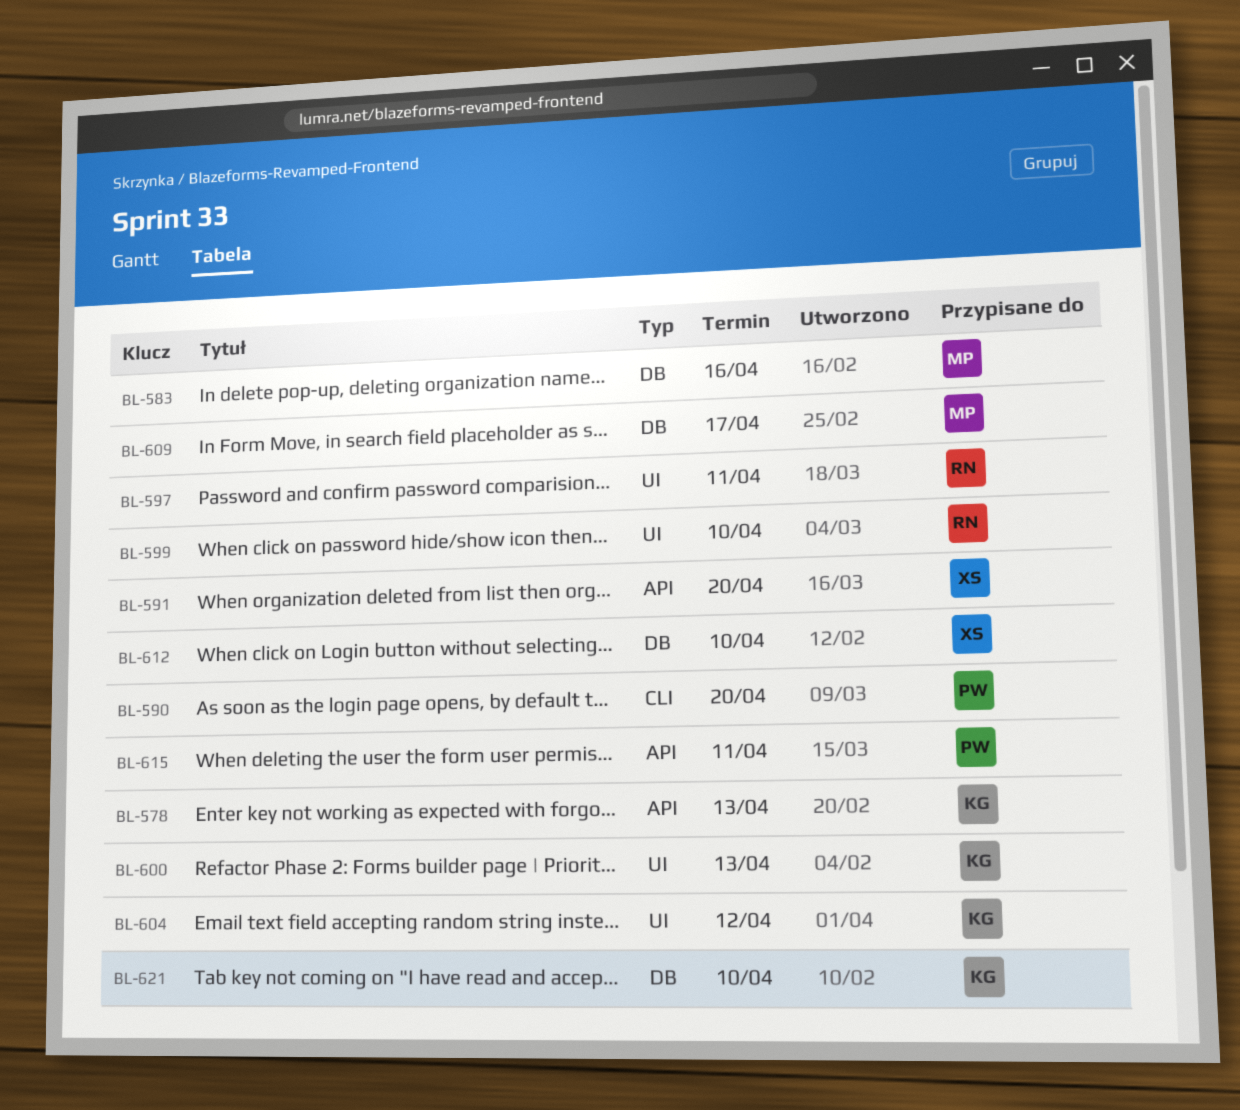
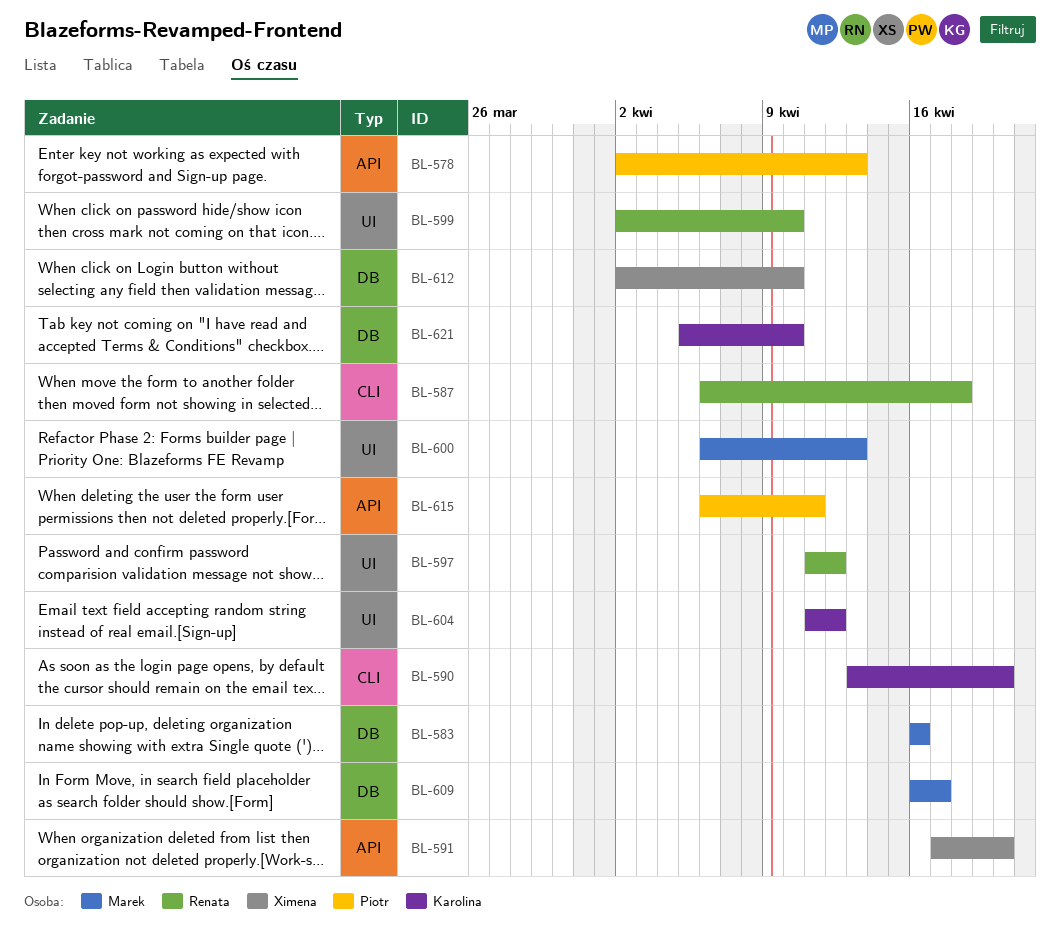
BL-578, owner: Karolina -> Piotr
BL-587: none -> present
BL-590, owner: Piotr -> Karolina
BL-597, due: Apr 11 -> Apr 12
BL-600, owner: Karolina -> Marek

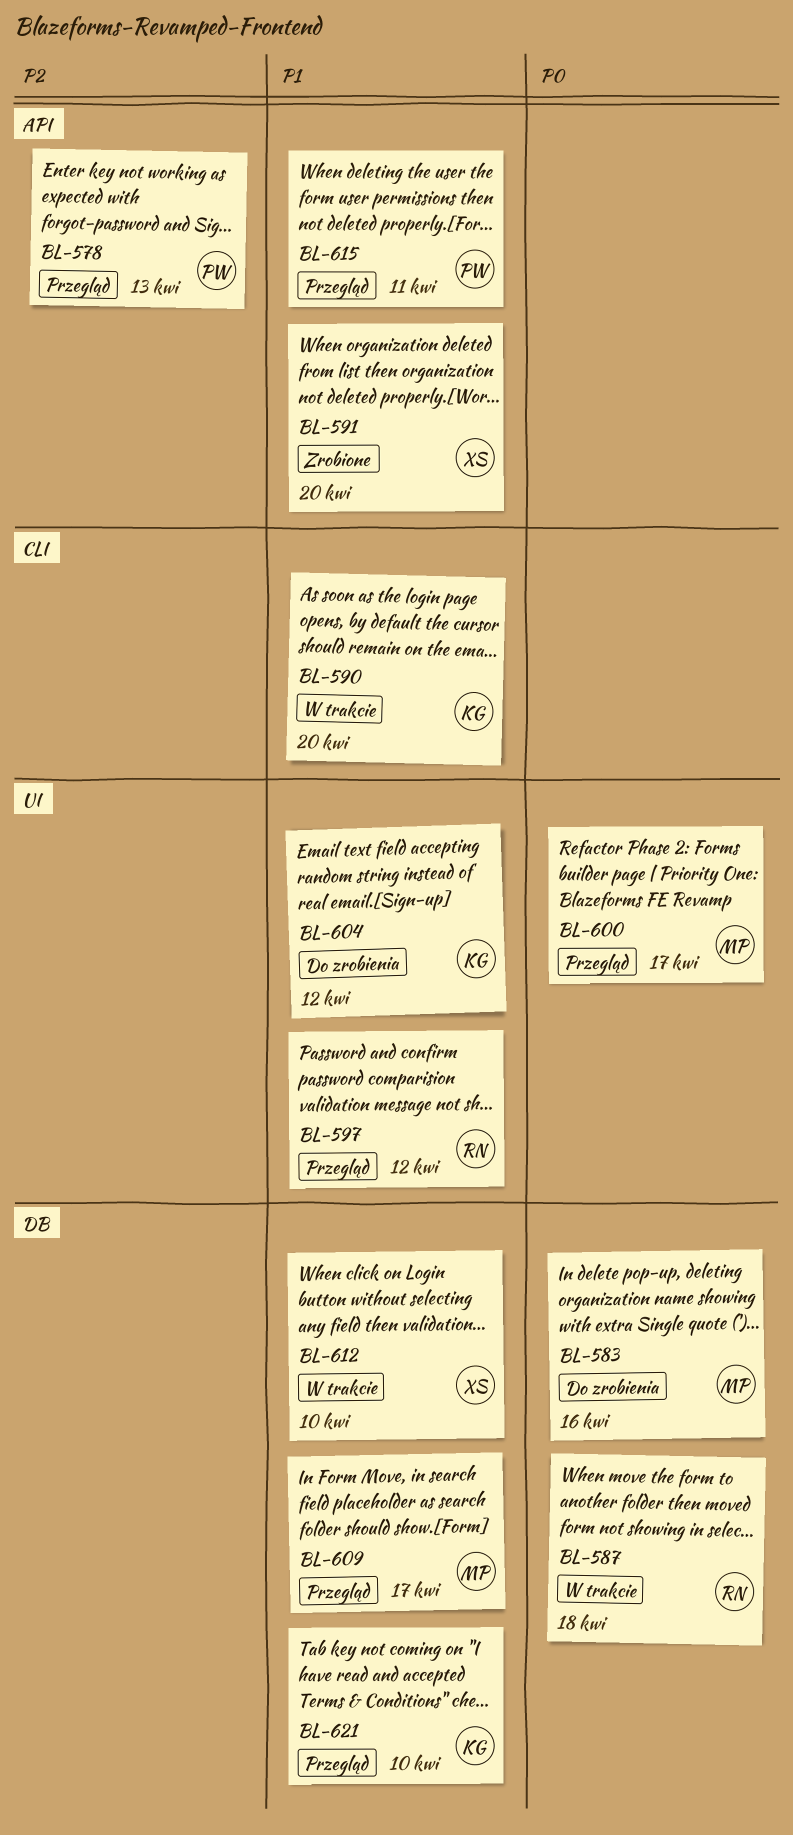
BL-587, label: CLI -> DB
BL-599: present -> none
BL-600, due: Apr 13 -> Apr 17

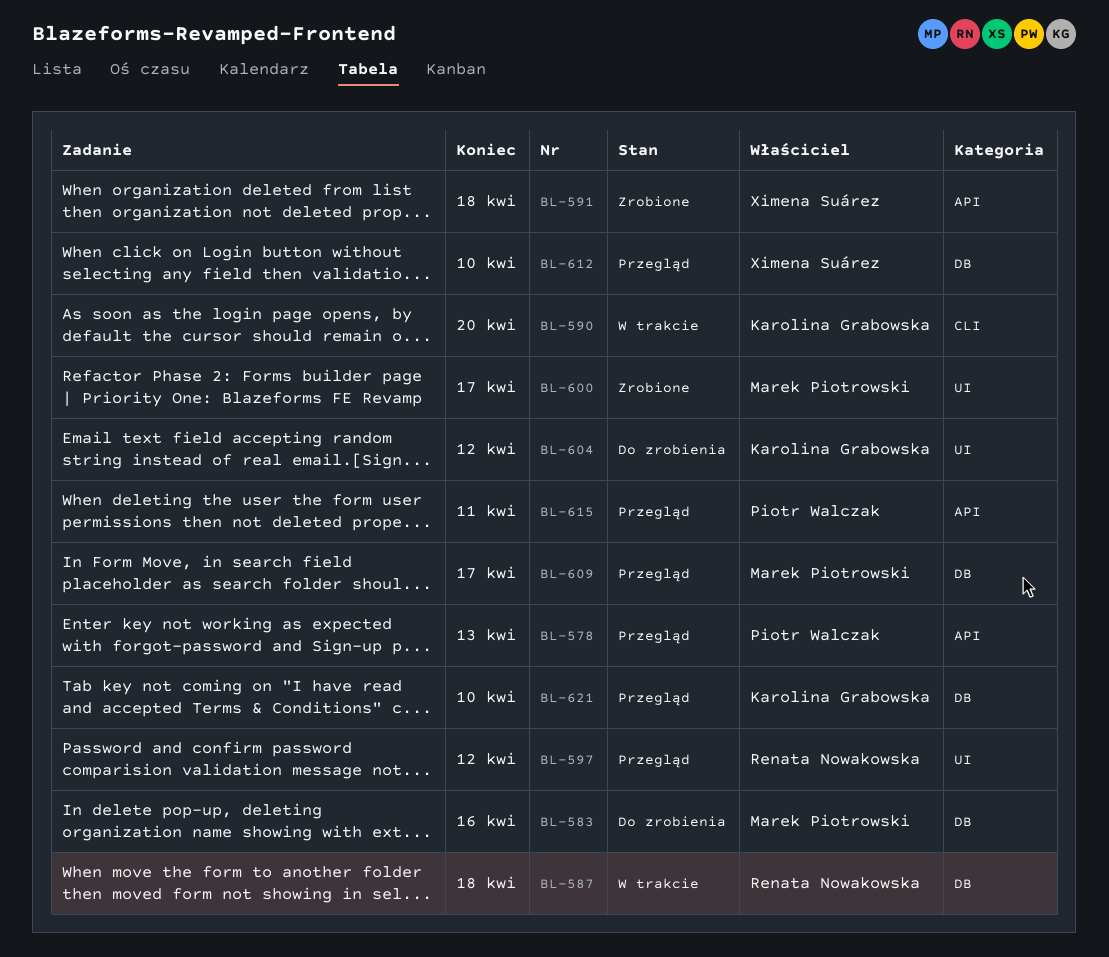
BL-591, due: Apr 20 -> Apr 18
BL-600, status: Przegląd -> Zrobione
BL-612, status: W trakcie -> Przegląd

